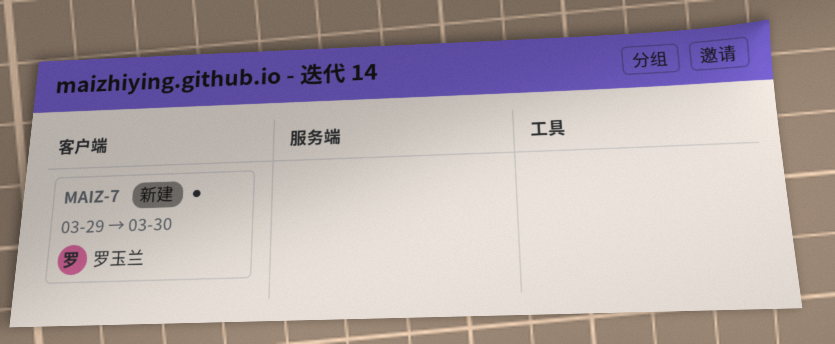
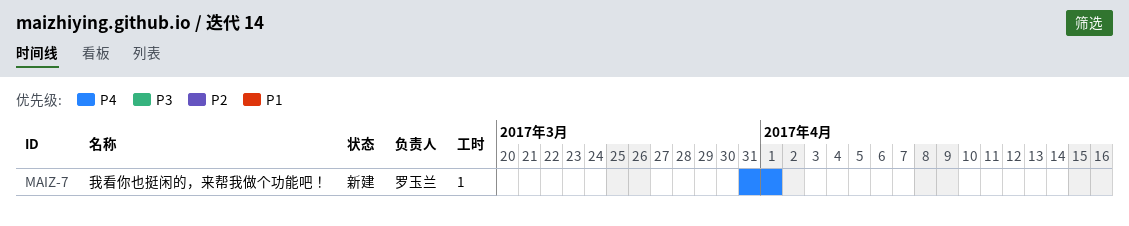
MAIZ-7, start: Mar 29 -> Mar 31
MAIZ-7, due: Mar 30 -> Apr 1

